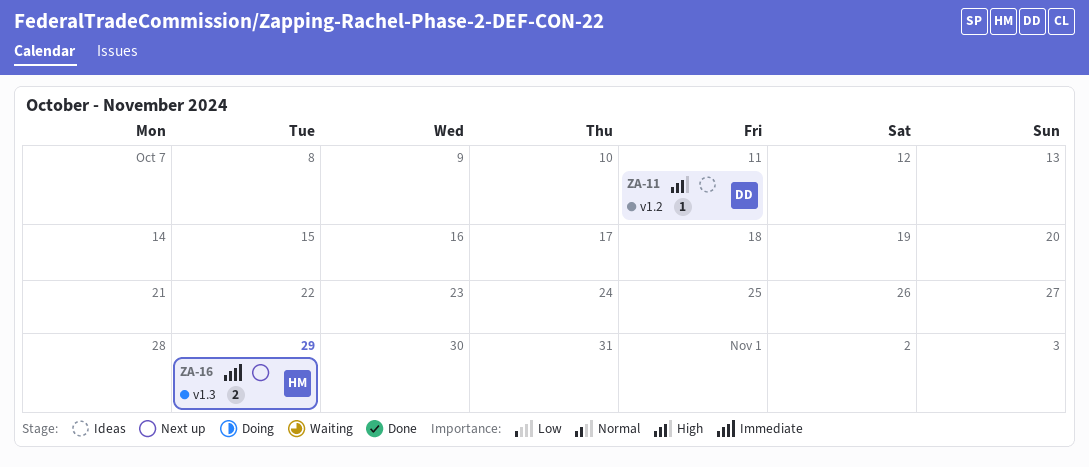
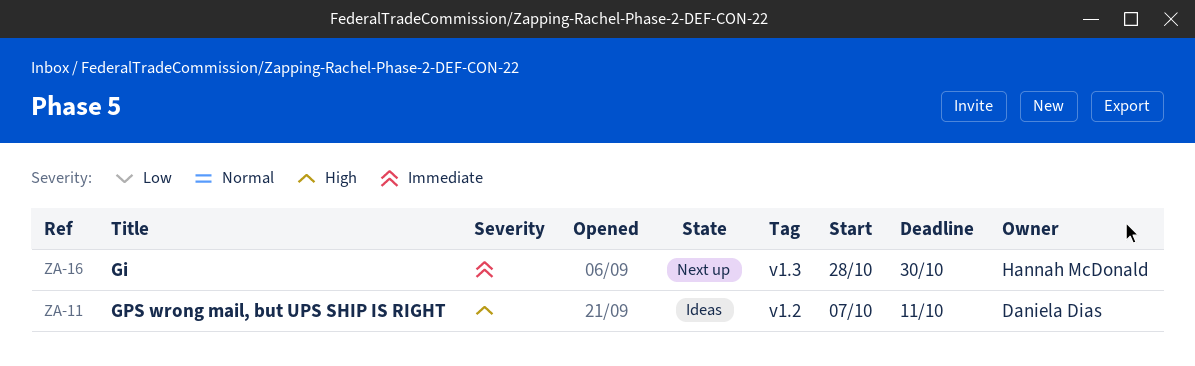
ZA-16, due: Oct 29 -> Oct 30

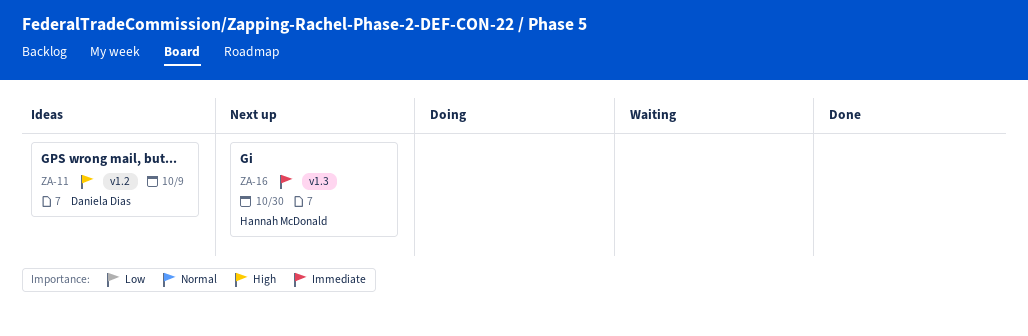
ZA-11, due: Oct 11 -> Oct 9

